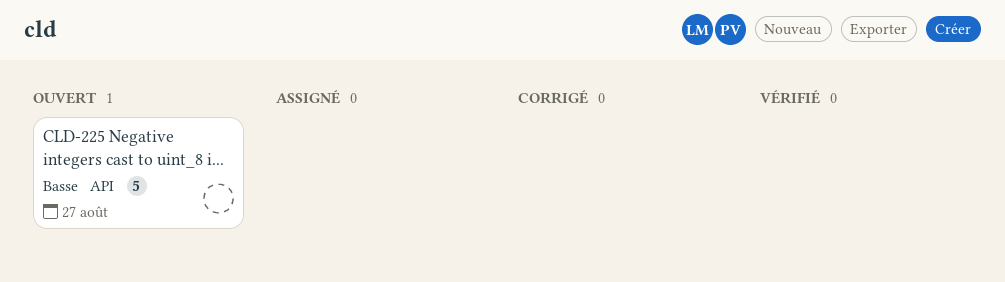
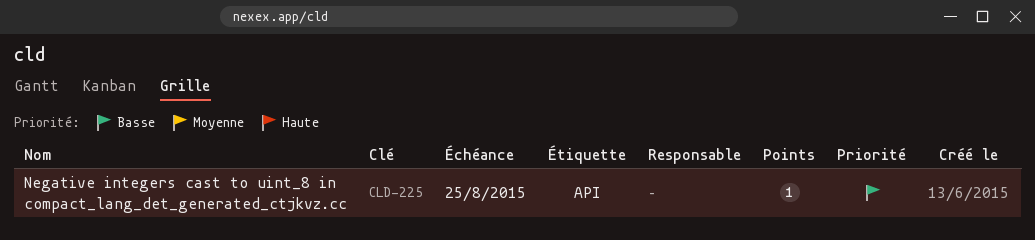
CLD-225, estimate: 5 -> 1
CLD-225, due: Aug 27 -> Aug 25

